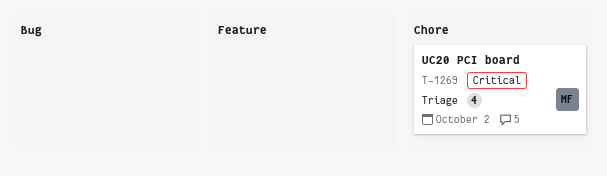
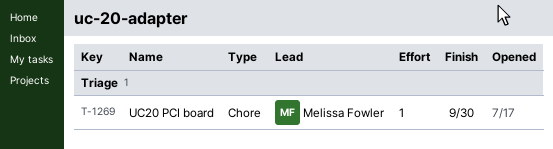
T-1269, estimate: 4 -> 1
T-1269, due: Oct 2 -> Sep 30

